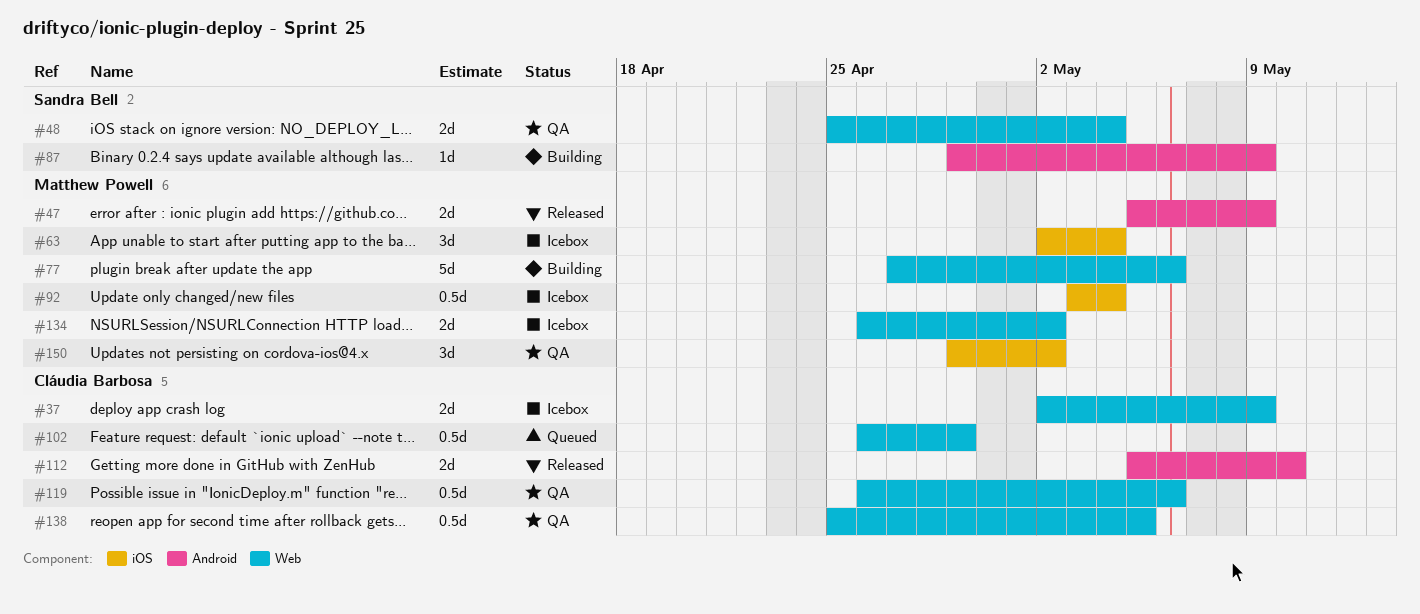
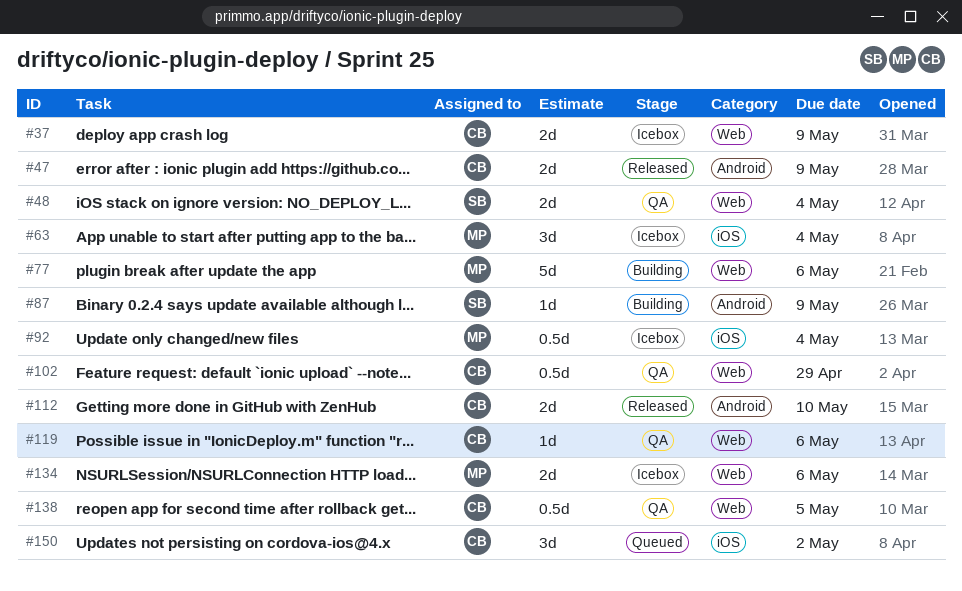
#47, owner: Matthew Powell -> Cláudia Barbosa
#102, status: Queued -> QA
#119, estimate: 0.5d -> 1d
#134, due: May 2 -> May 6
#150, status: QA -> Queued
#150, owner: Matthew Powell -> Cláudia Barbosa

